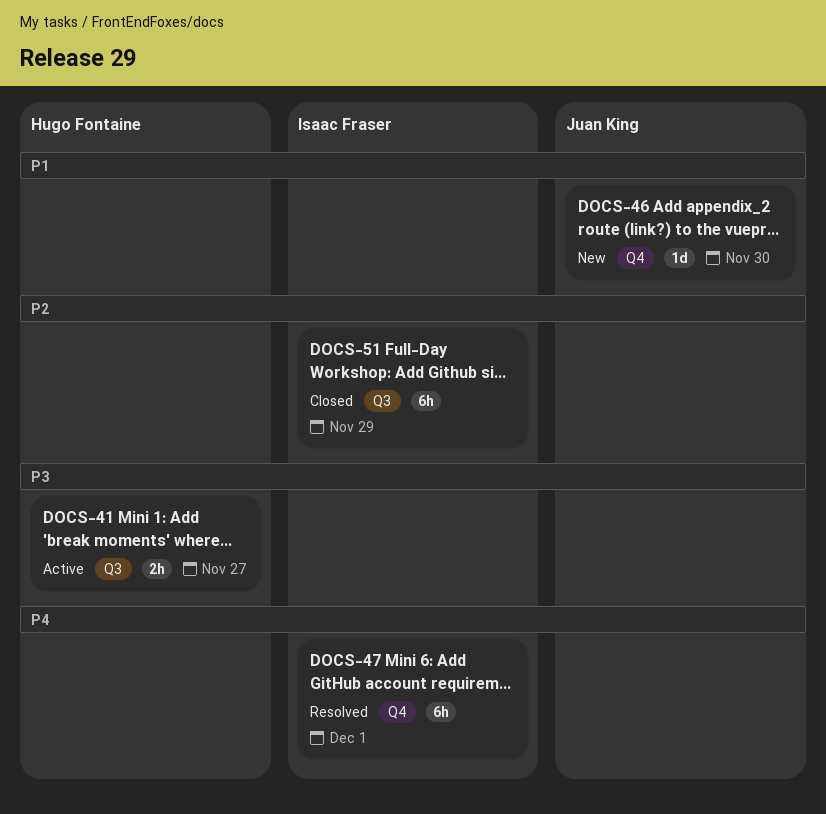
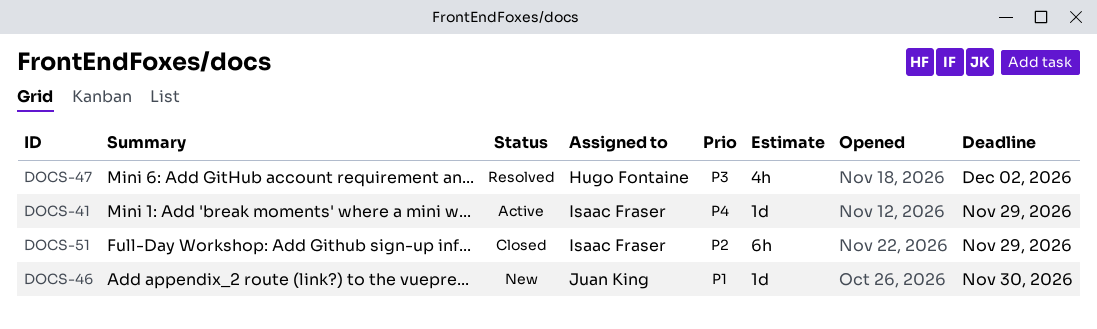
DOCS-41, owner: Hugo Fontaine -> Isaac Fraser
DOCS-41, priority: P3 -> P4
DOCS-41, estimate: 2h -> 1d
DOCS-41, due: Nov 27 -> Nov 29
DOCS-47, owner: Isaac Fraser -> Hugo Fontaine
DOCS-47, priority: P4 -> P3
DOCS-47, estimate: 6h -> 4h
DOCS-47, due: Dec 1 -> Dec 2

